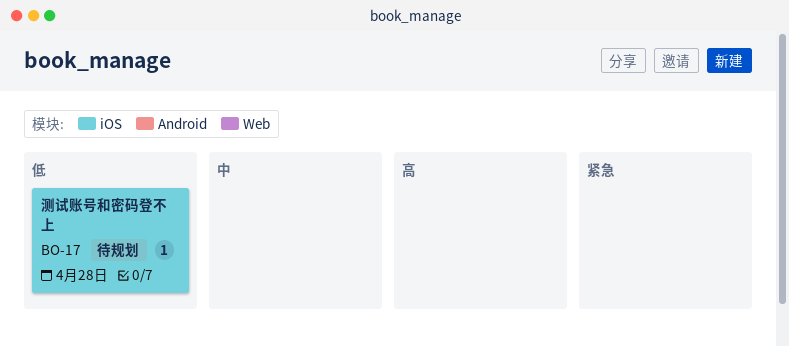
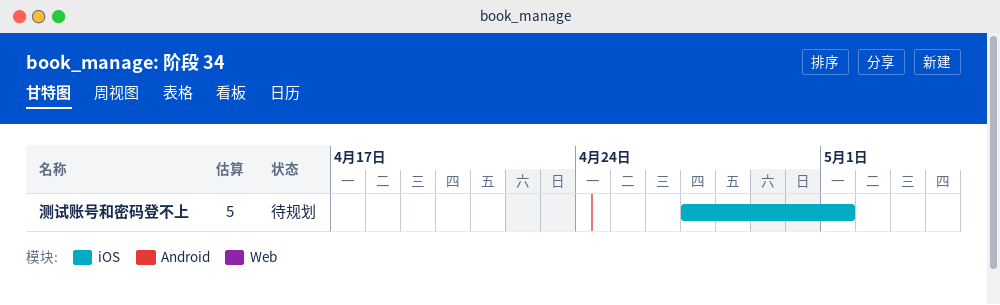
测试账号和密码登不上, estimate: 1 -> 5
测试账号和密码登不上, due: Apr 28 -> May 1

